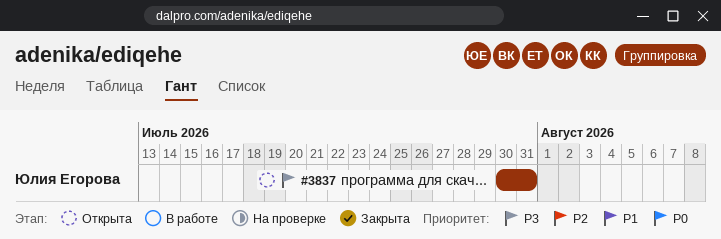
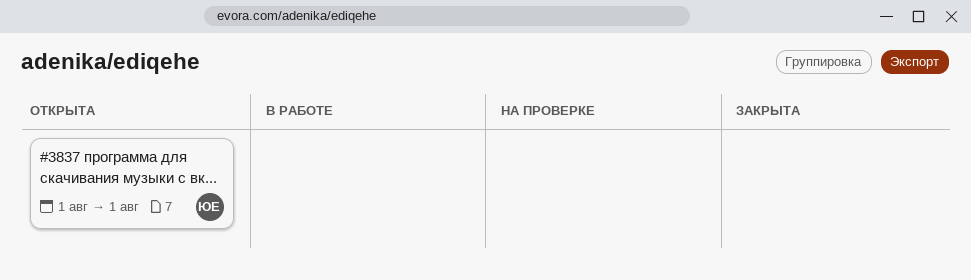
#3837, start: Jul 30 -> Aug 1
#3837, due: Jul 31 -> Aug 1

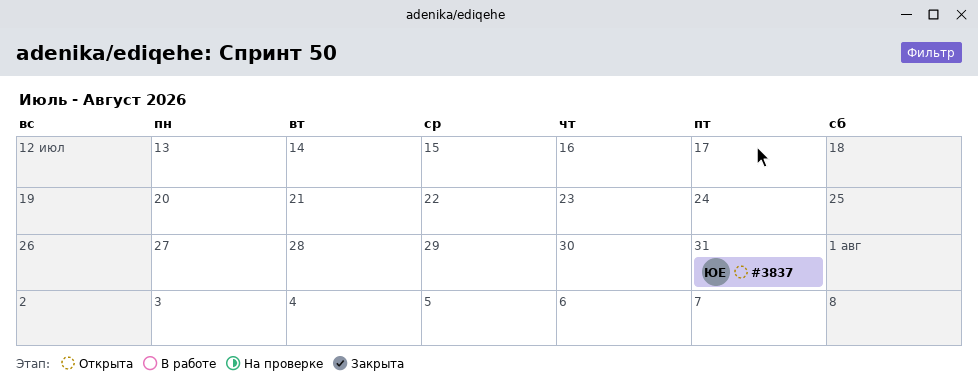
#3837, start: Aug 1 -> Jul 31
#3837, due: Aug 1 -> Jul 31

